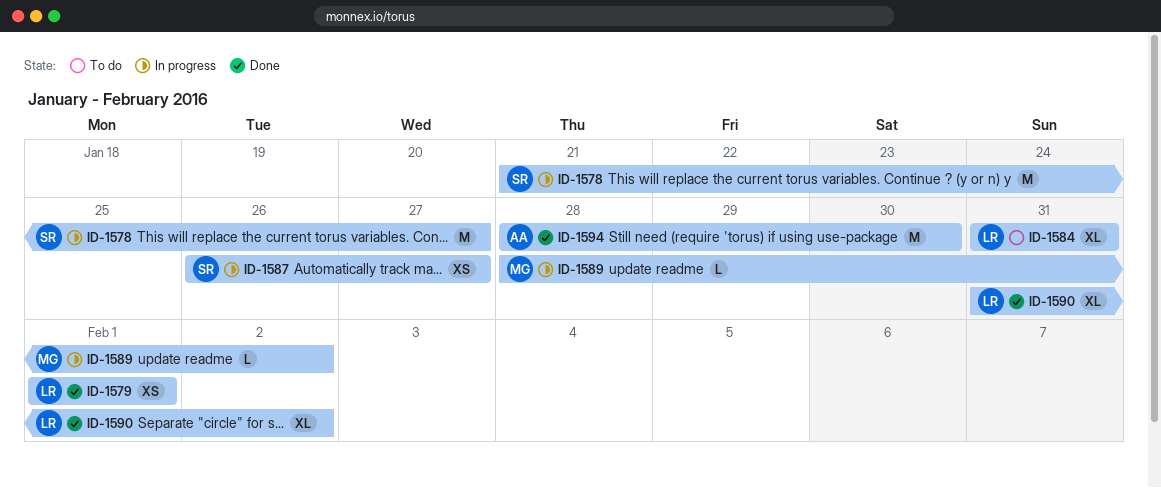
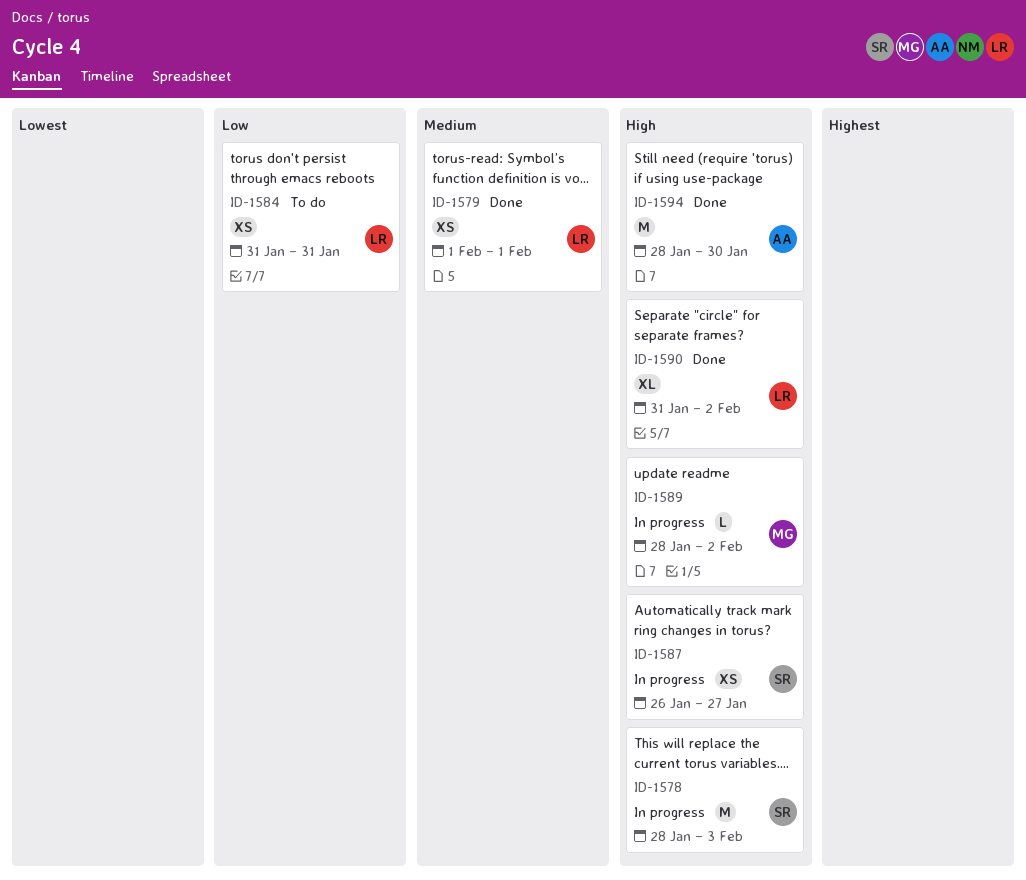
ID-1578, start: Jan 21 -> Jan 28
ID-1578, due: Jan 27 -> Feb 3
ID-1584, estimate: XL -> XS

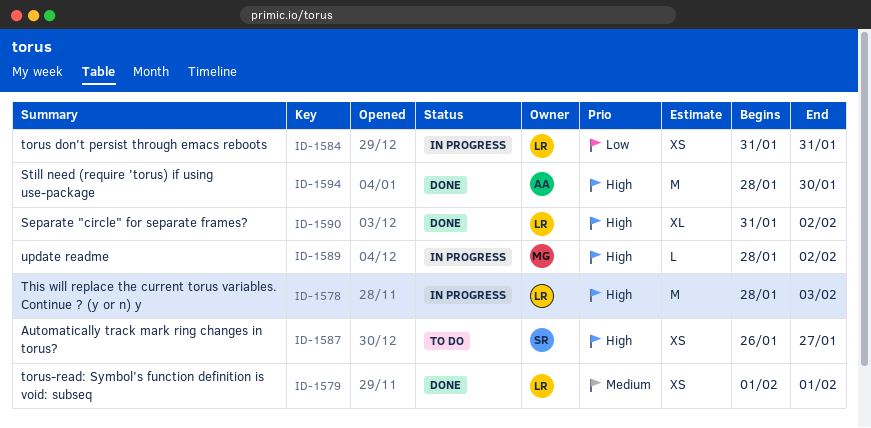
ID-1578, owner: SR -> LR
ID-1584, status: To do -> In progress
ID-1587, status: In progress -> To do

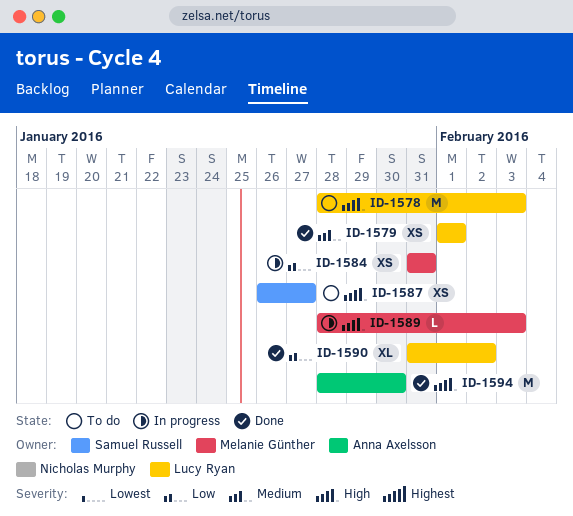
ID-1578, status: In progress -> To do
ID-1584, owner: Lucy Ryan -> Melanie Günther
ID-1589, due: Feb 2 -> Feb 3
ID-1590, priority: High -> Low

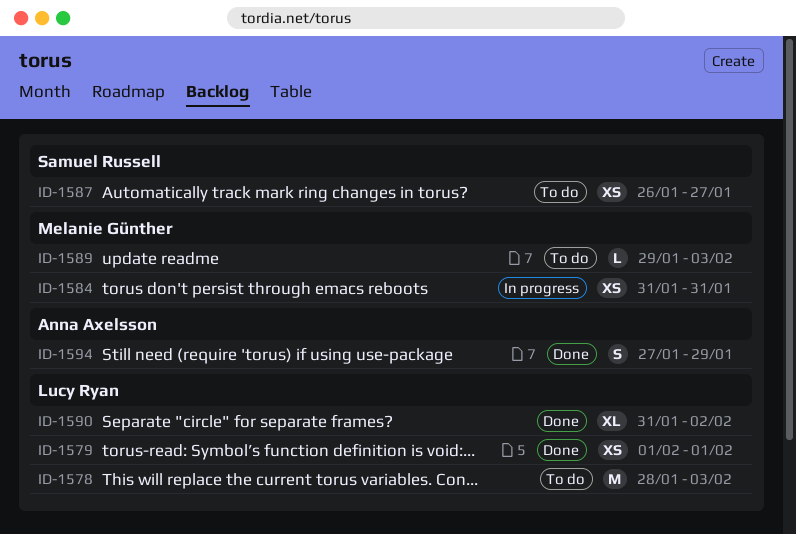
ID-1589, status: In progress -> To do
ID-1589, start: Jan 28 -> Jan 29
ID-1594, estimate: M -> S
ID-1594, start: Jan 28 -> Jan 27
ID-1594, due: Jan 30 -> Jan 29

